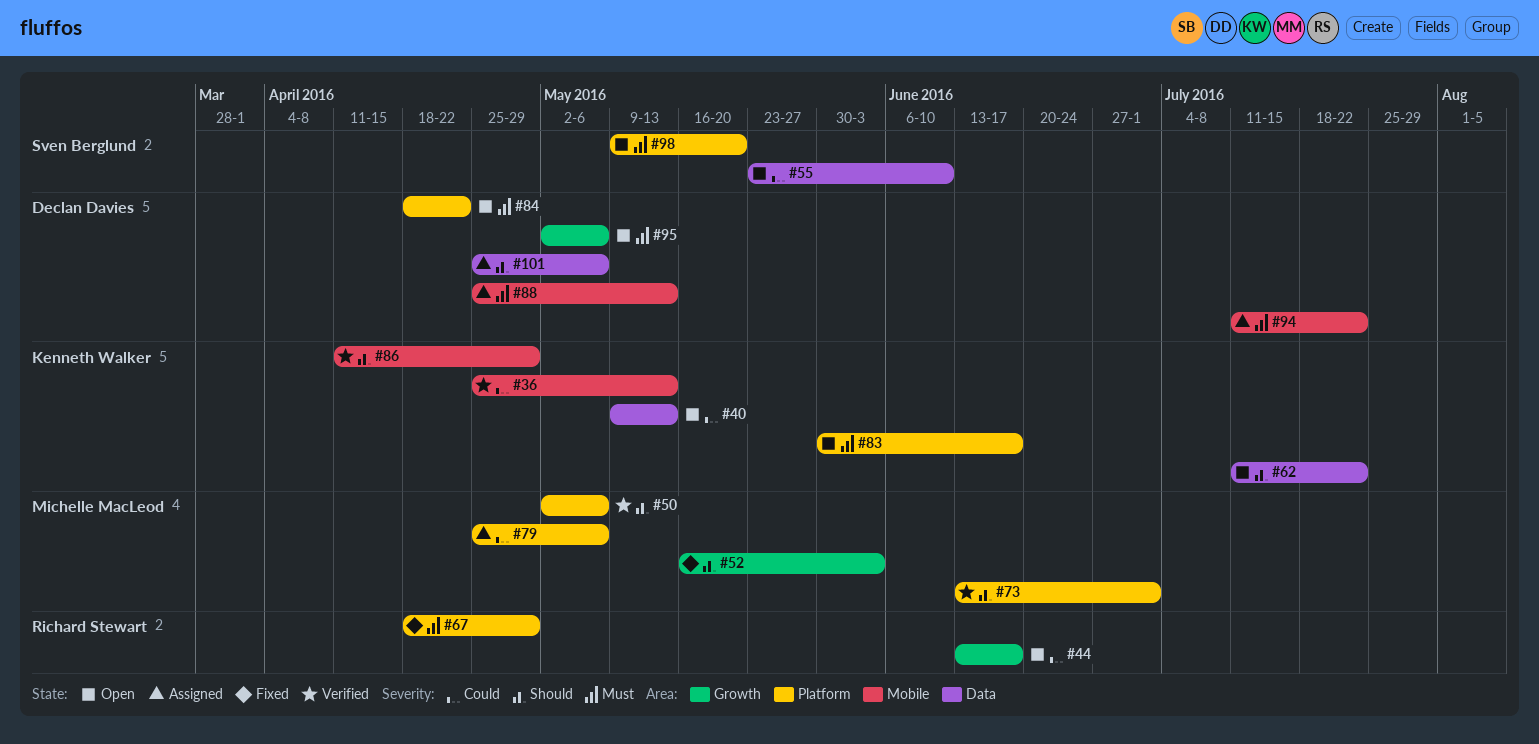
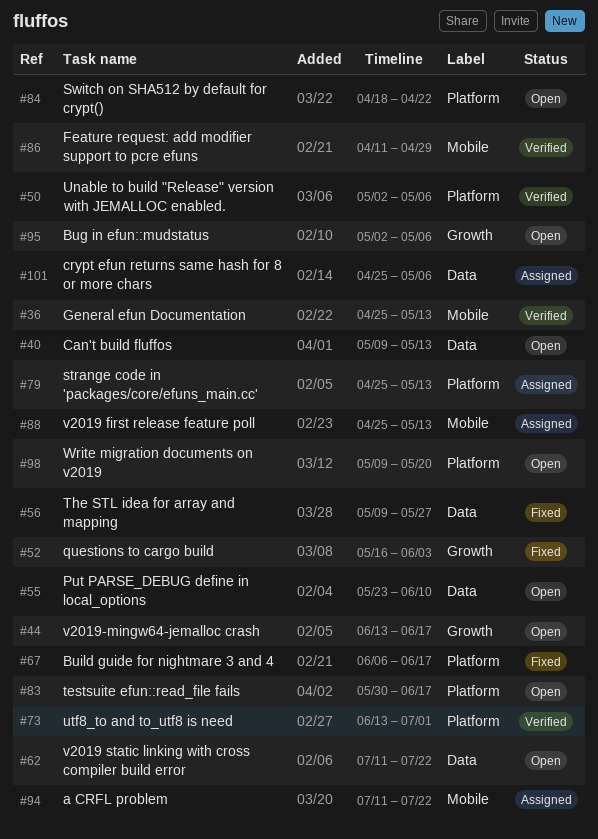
#56: none -> present
#67, start: Apr 18 -> Jun 6
#67, due: Apr 29 -> Jun 17
#79, due: May 6 -> May 13

